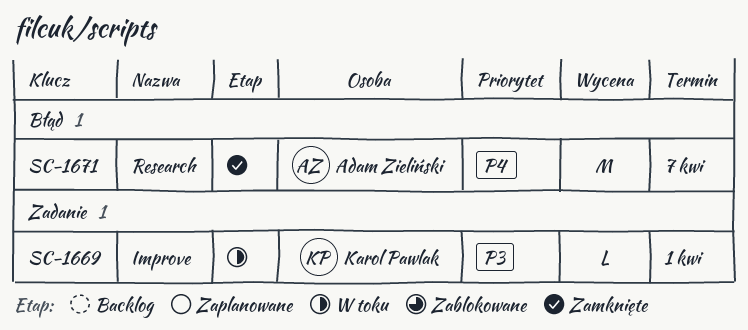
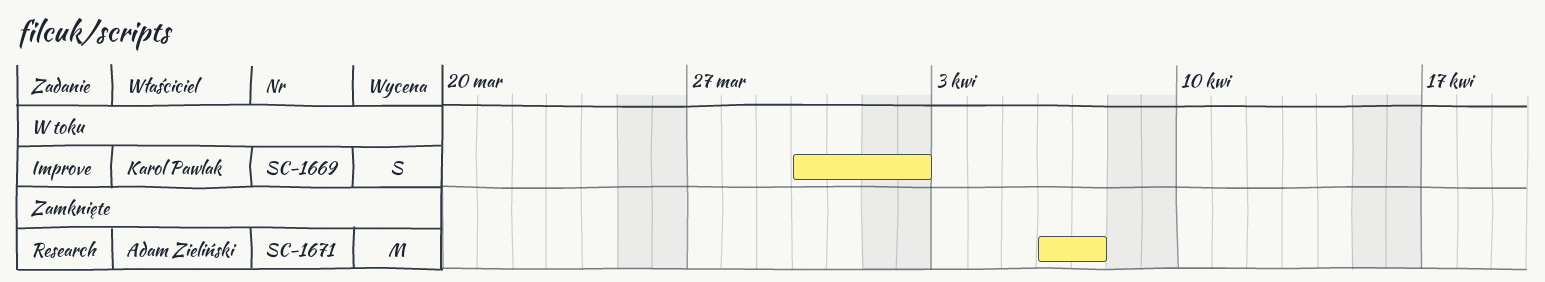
SC-1669, estimate: L -> S
SC-1669, due: Apr 1 -> Apr 2

